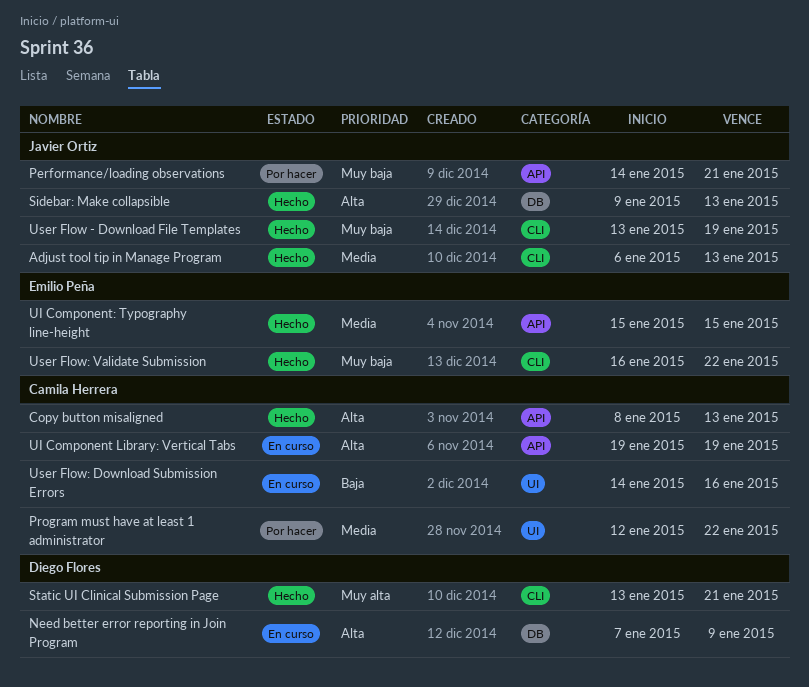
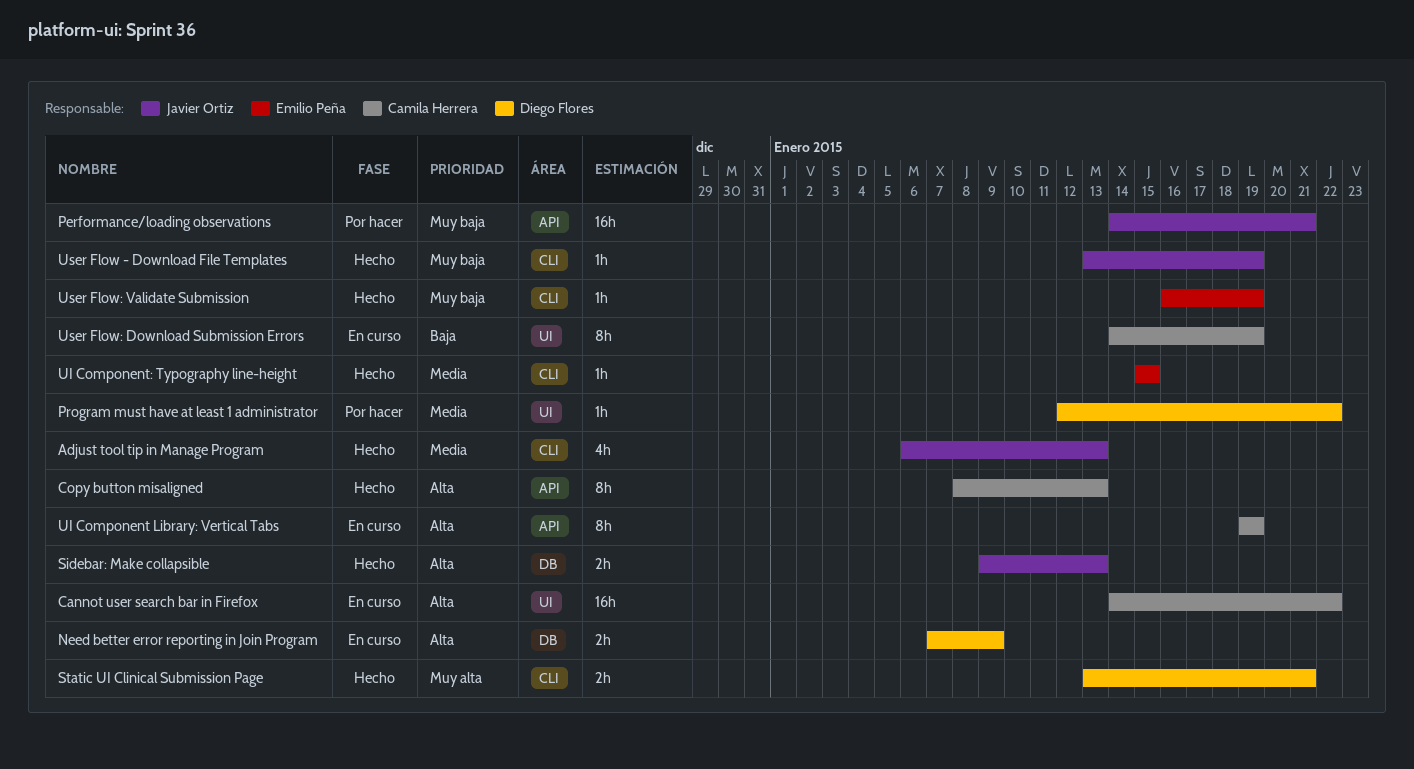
Cannot user search bar in Firefox: none -> present
Program must have at least 1 administrator, owner: Camila Herrera -> Diego Flores
UI Component: Typography line-height, label: API -> CLI
User Flow: Download Submission Errors, due: Jan 16 -> Jan 19
User Flow: Validate Submission, due: Jan 22 -> Jan 19

